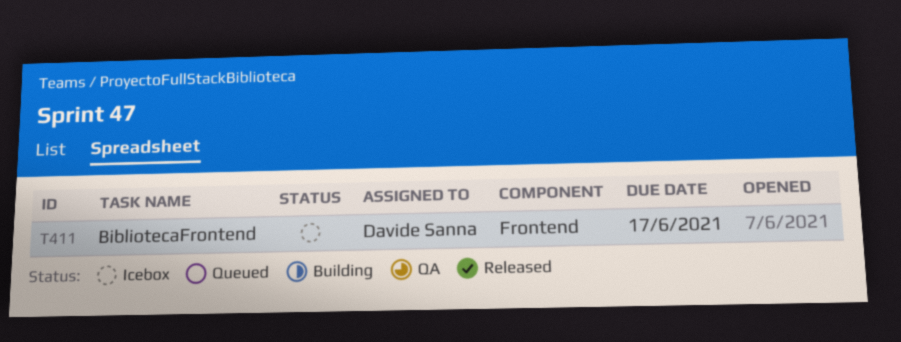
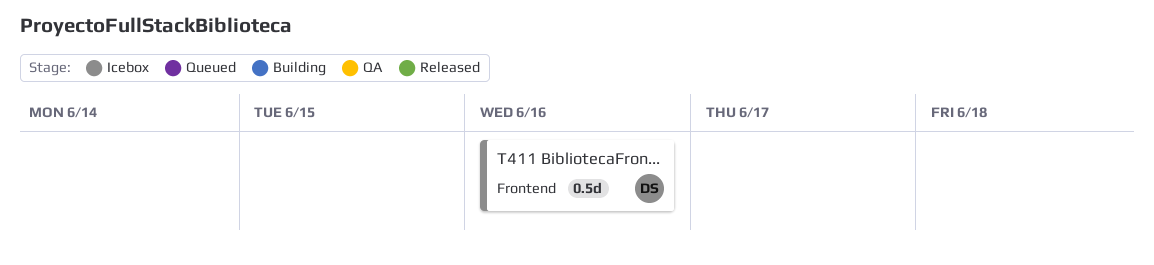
T411, due: Jun 17 -> Jun 16

